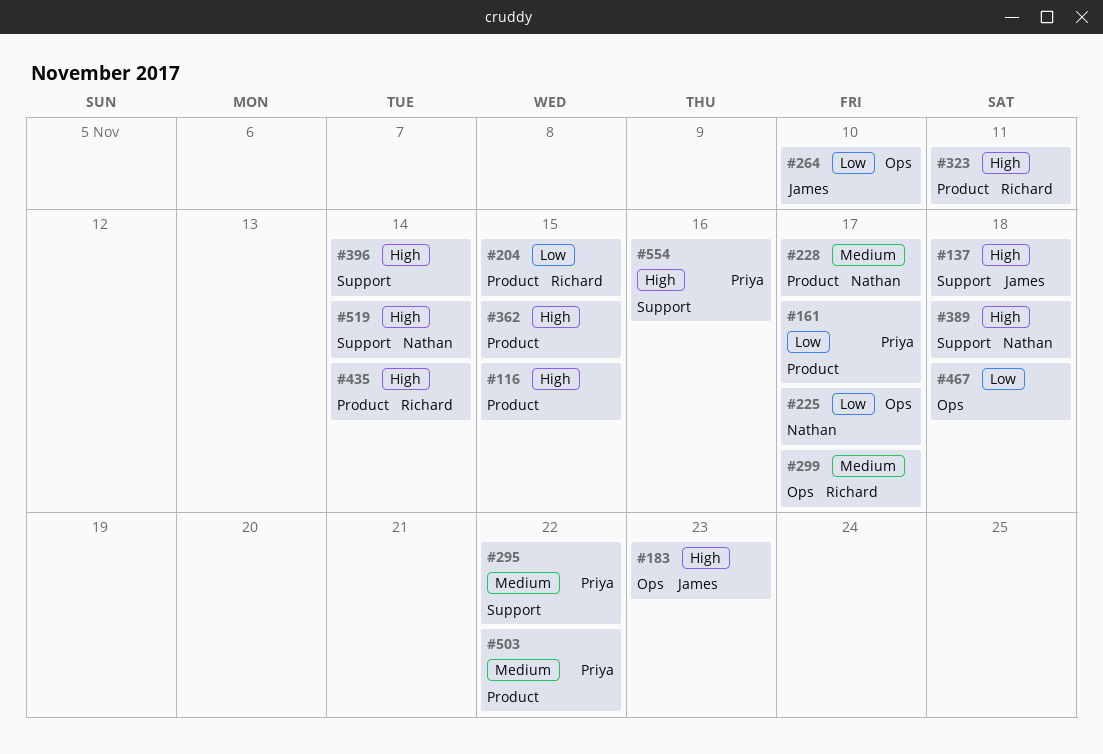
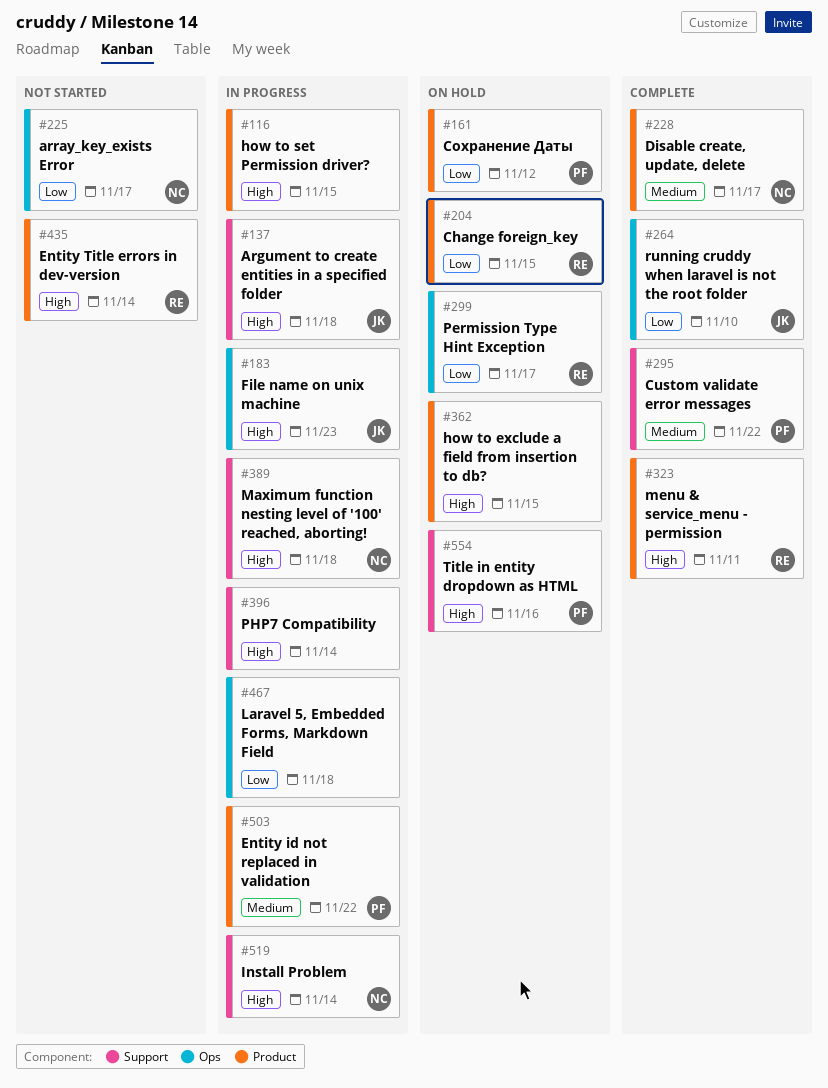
#161, due: Nov 17 -> Nov 12
#299, priority: Medium -> Low

